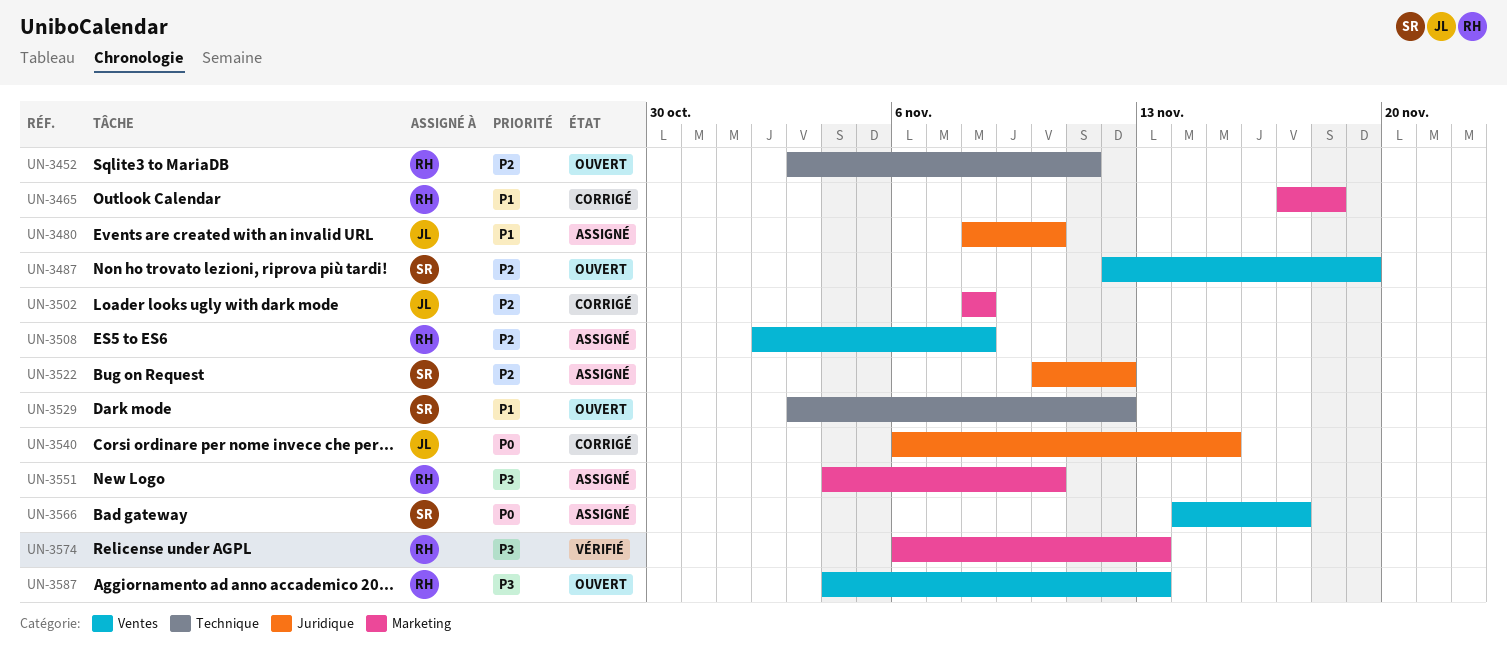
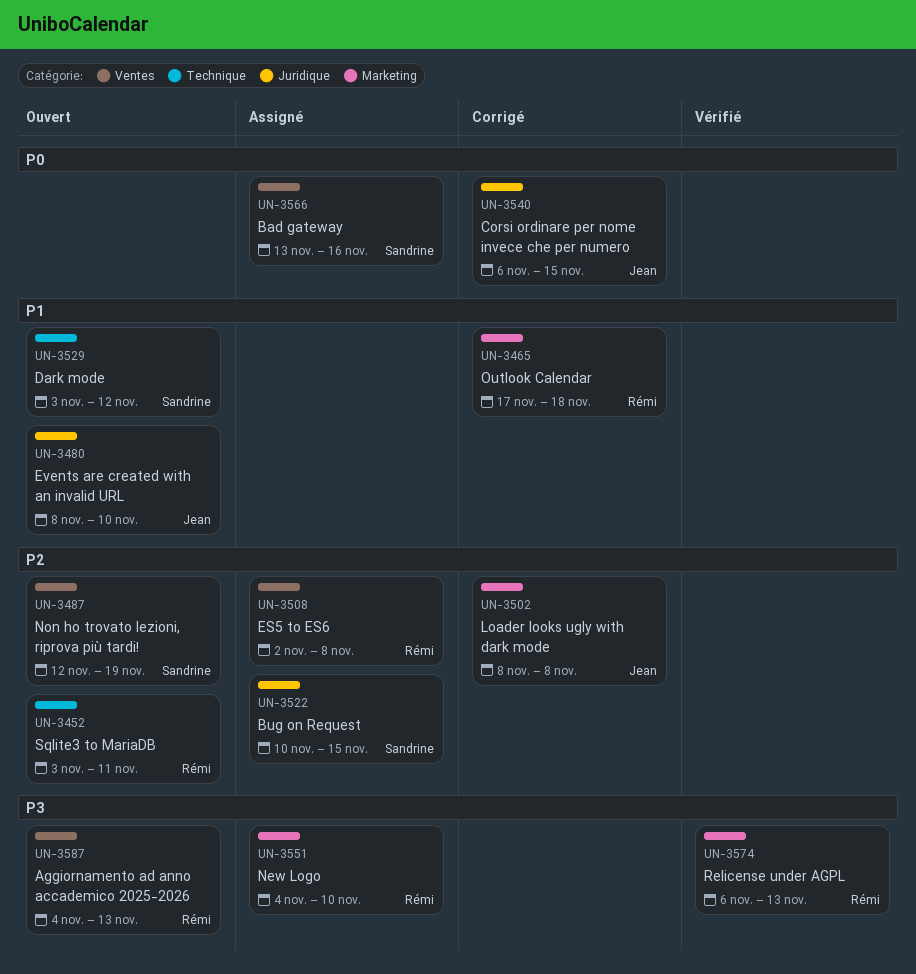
UN-3480, status: Assigné -> Ouvert
UN-3522, due: Nov 12 -> Nov 15
UN-3566, start: Nov 14 -> Nov 13
UN-3566, due: Nov 17 -> Nov 16

